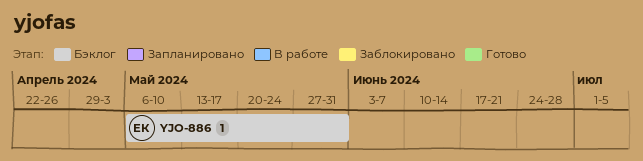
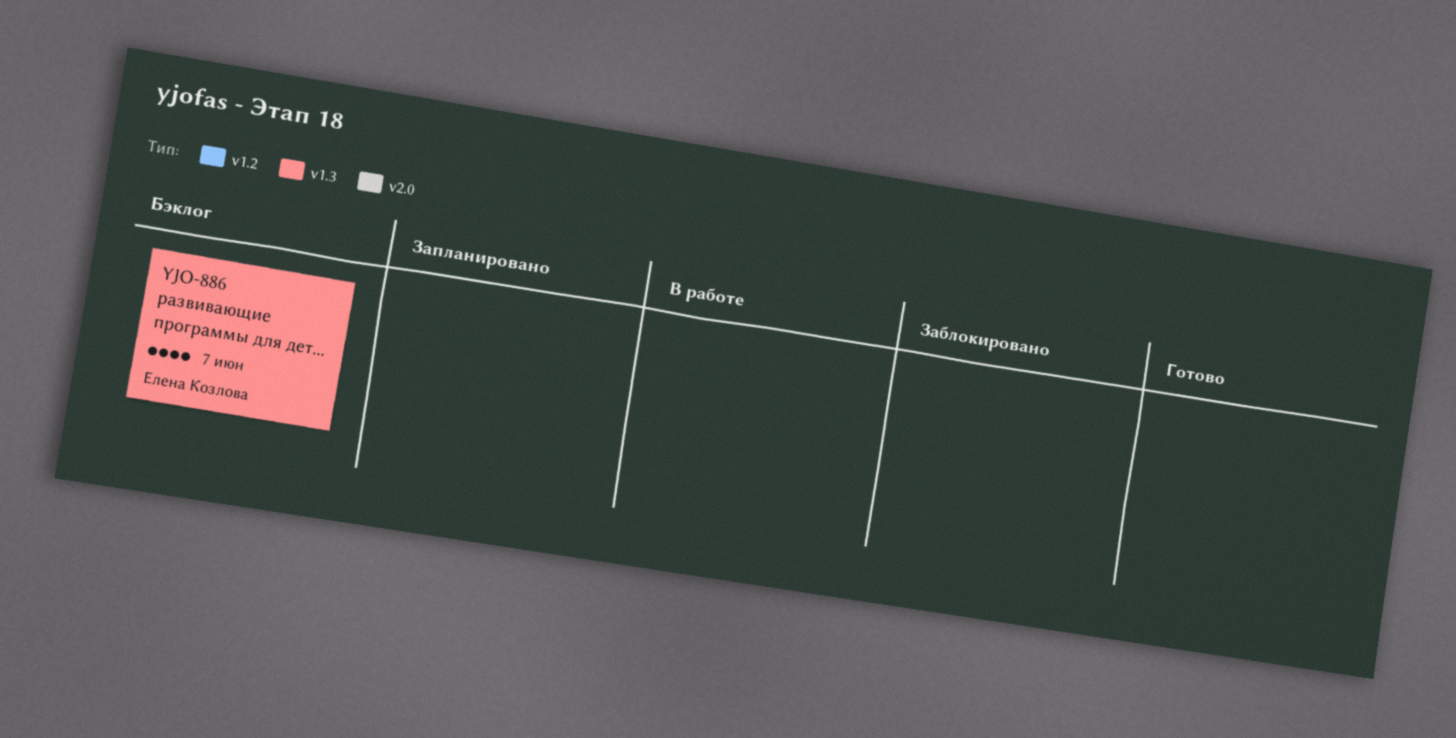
YJO-886, estimate: 1 -> 4
YJO-886, due: May 31 -> Jun 7

